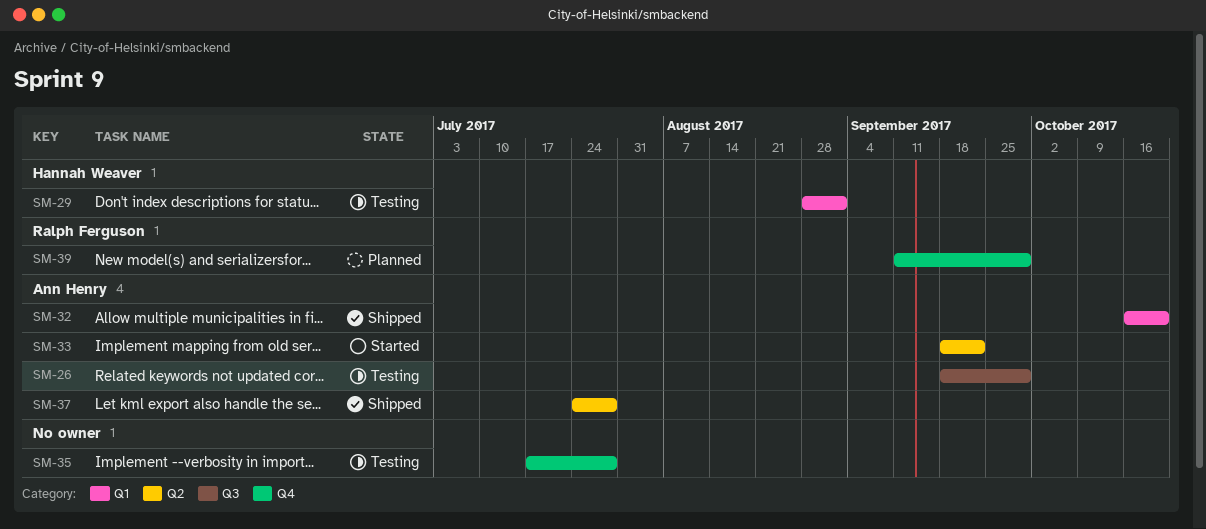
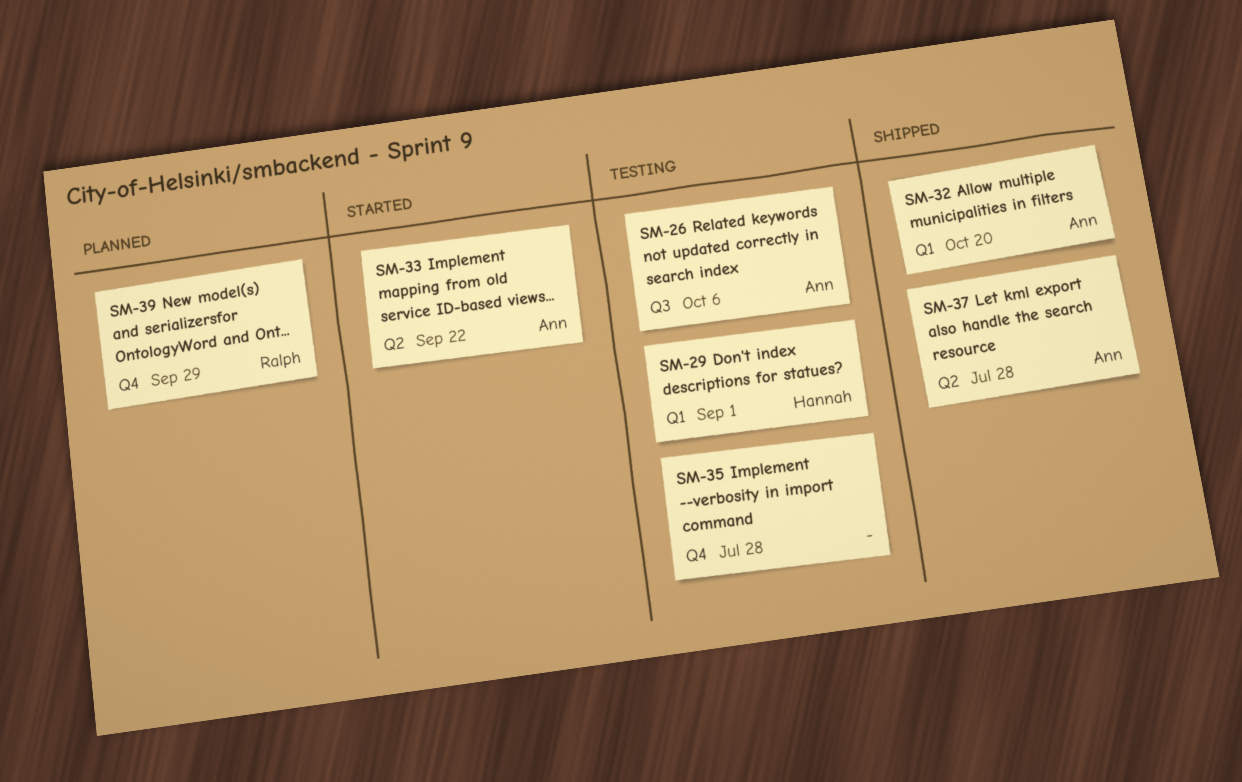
SM-26, due: Sep 29 -> Oct 6

